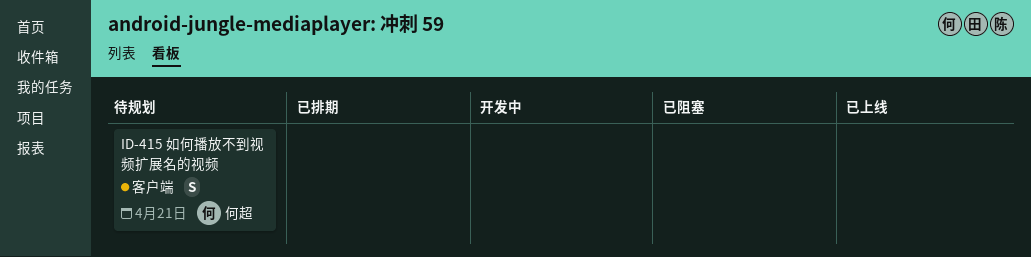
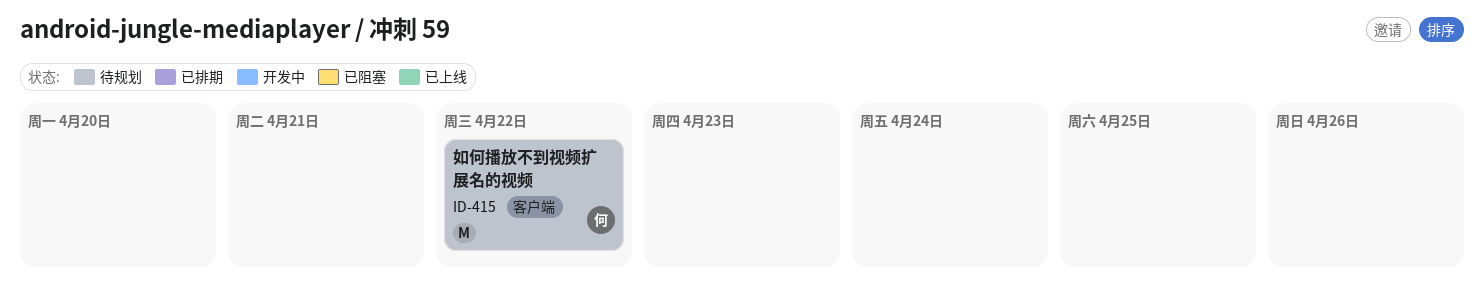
ID-415, estimate: S -> M
ID-415, due: Apr 21 -> Apr 22

